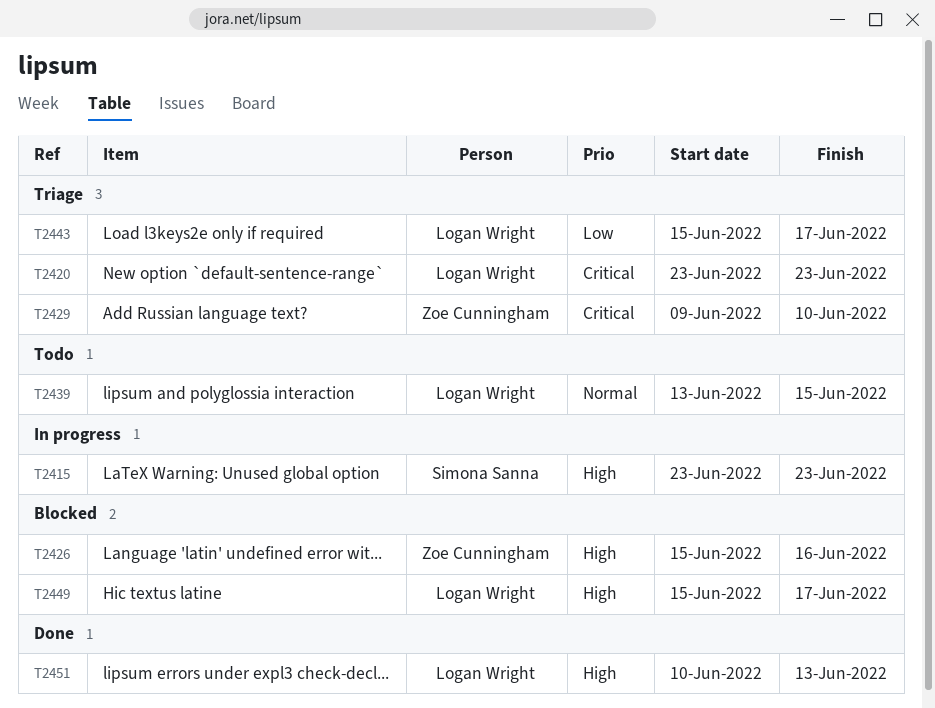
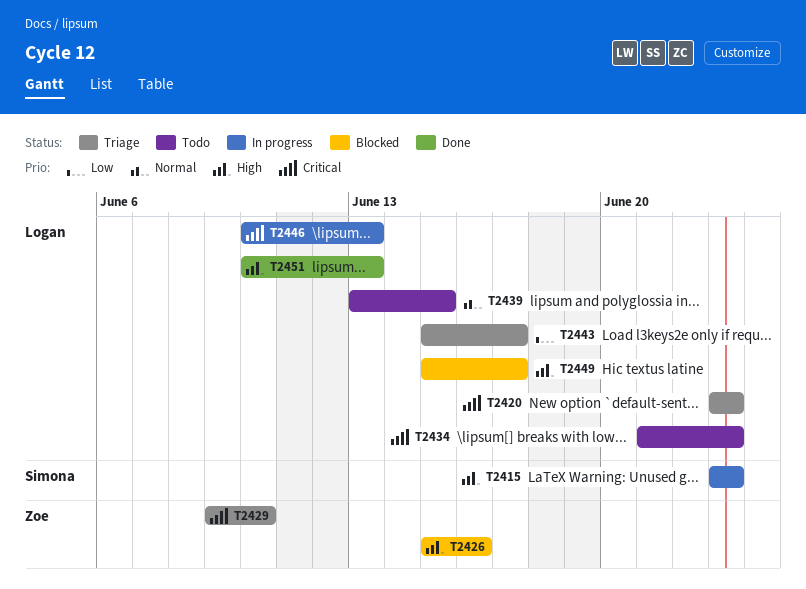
T2434: none -> present
T2446: none -> present

